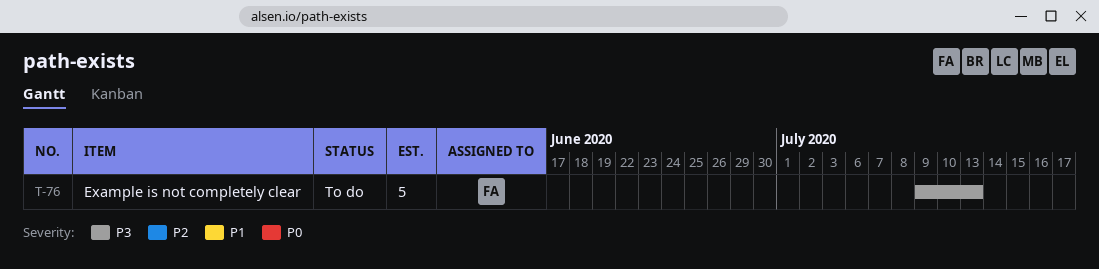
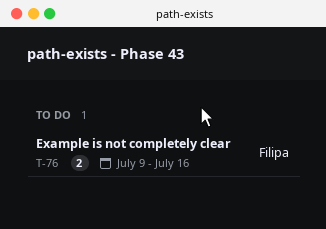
T-76, estimate: 5 -> 2
T-76, due: Jul 13 -> Jul 16

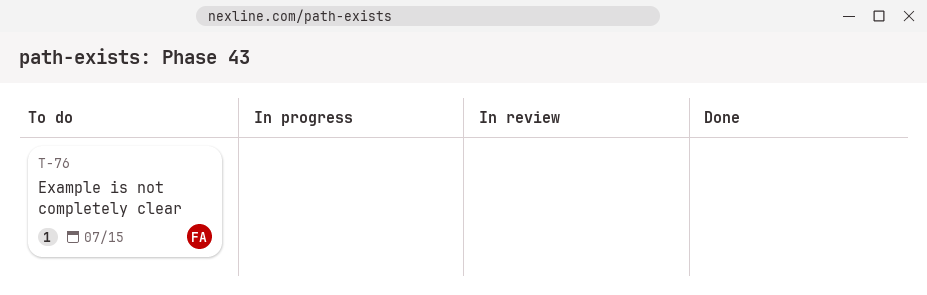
T-76, estimate: 2 -> 1
T-76, due: Jul 16 -> Jul 15

